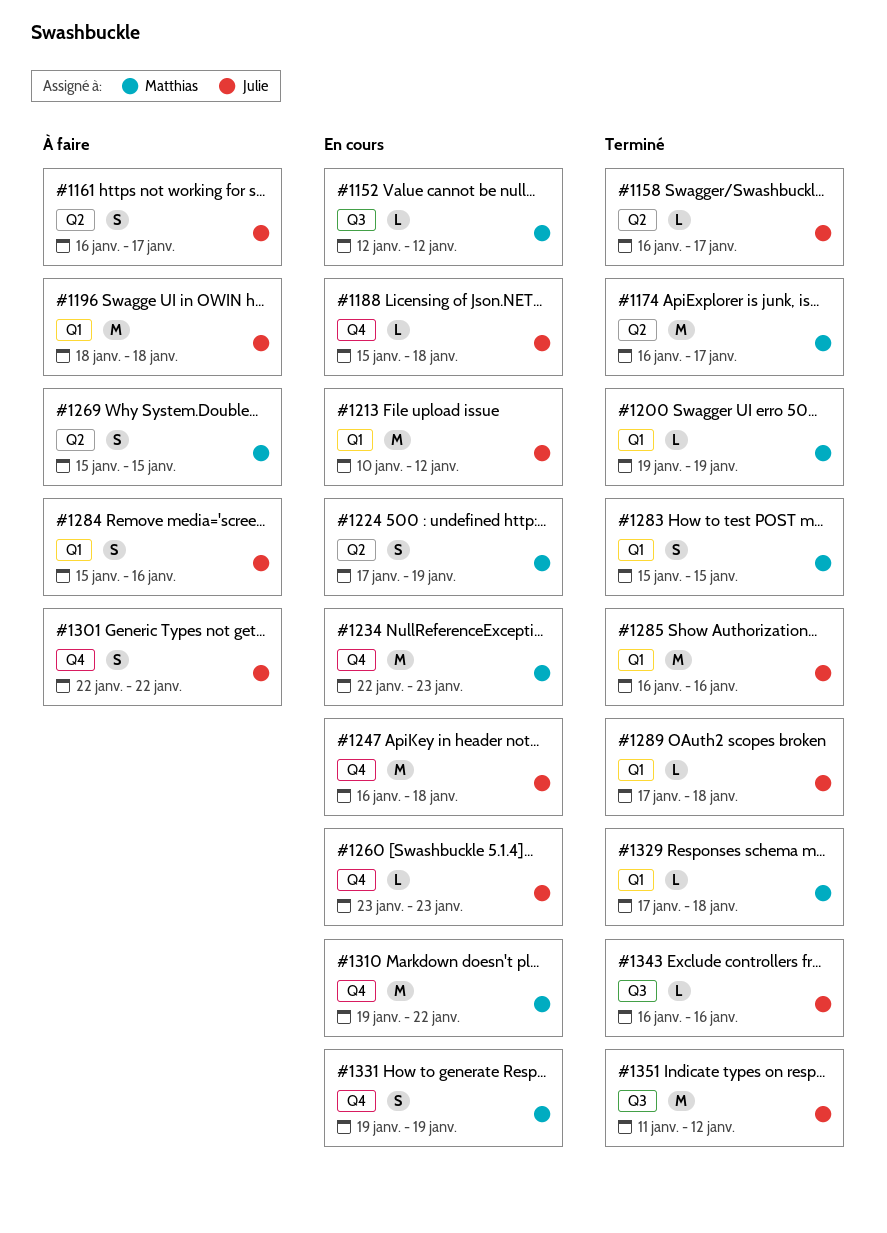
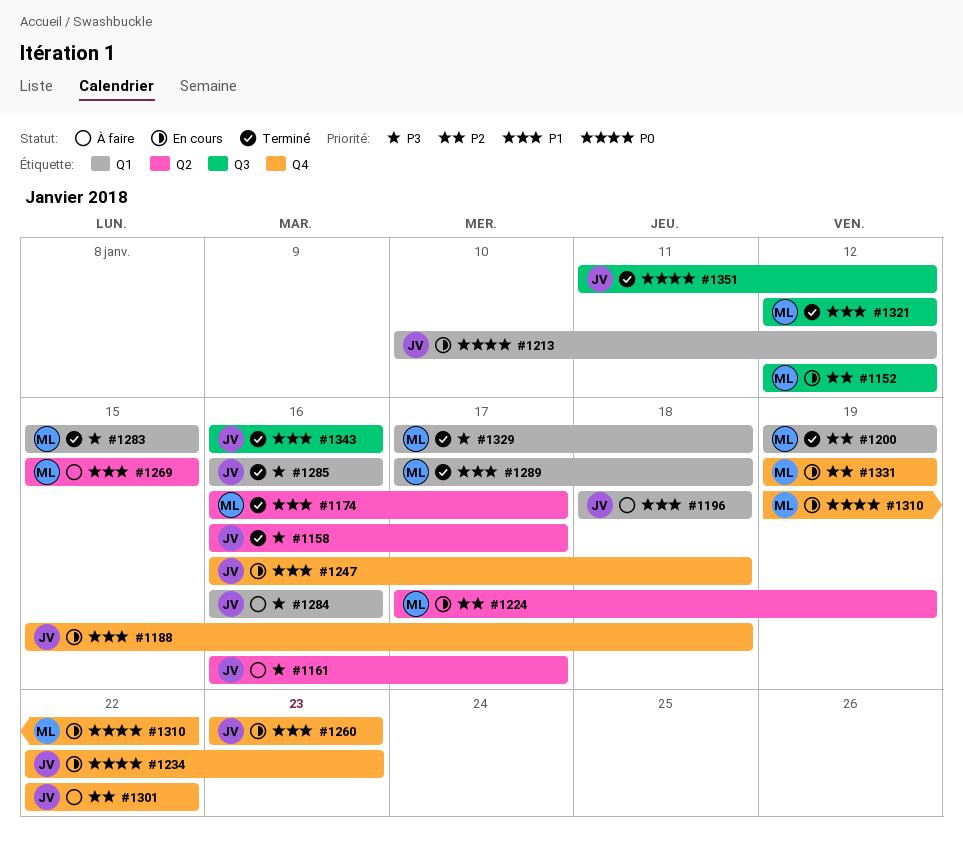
#1234, owner: Matthias -> Julie
#1284, start: Jan 15 -> Jan 16
#1289, owner: Julie -> Matthias
#1321: none -> present

